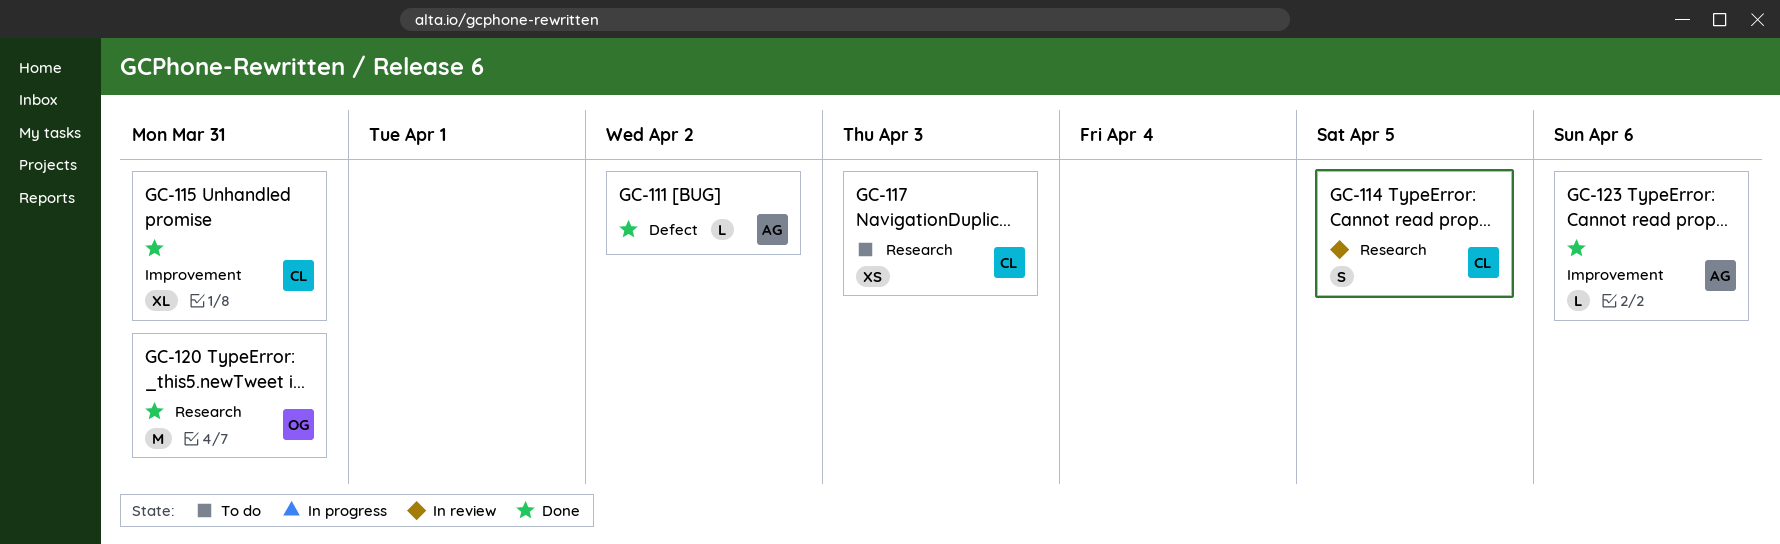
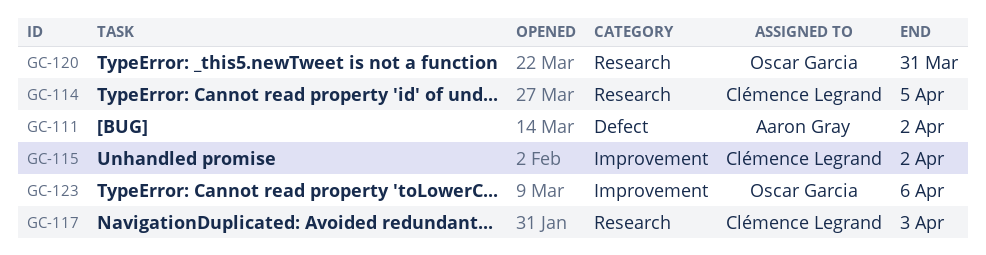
GC-115, due: Mar 31 -> Apr 2
GC-123, owner: Aaron Gray -> Oscar Garcia

